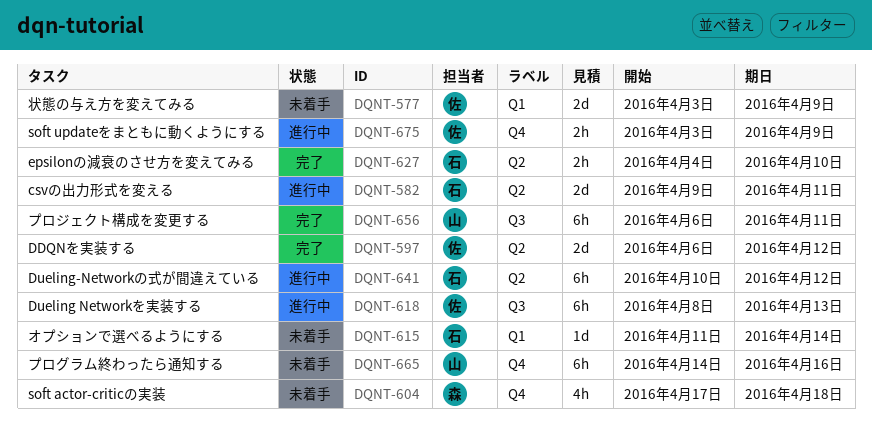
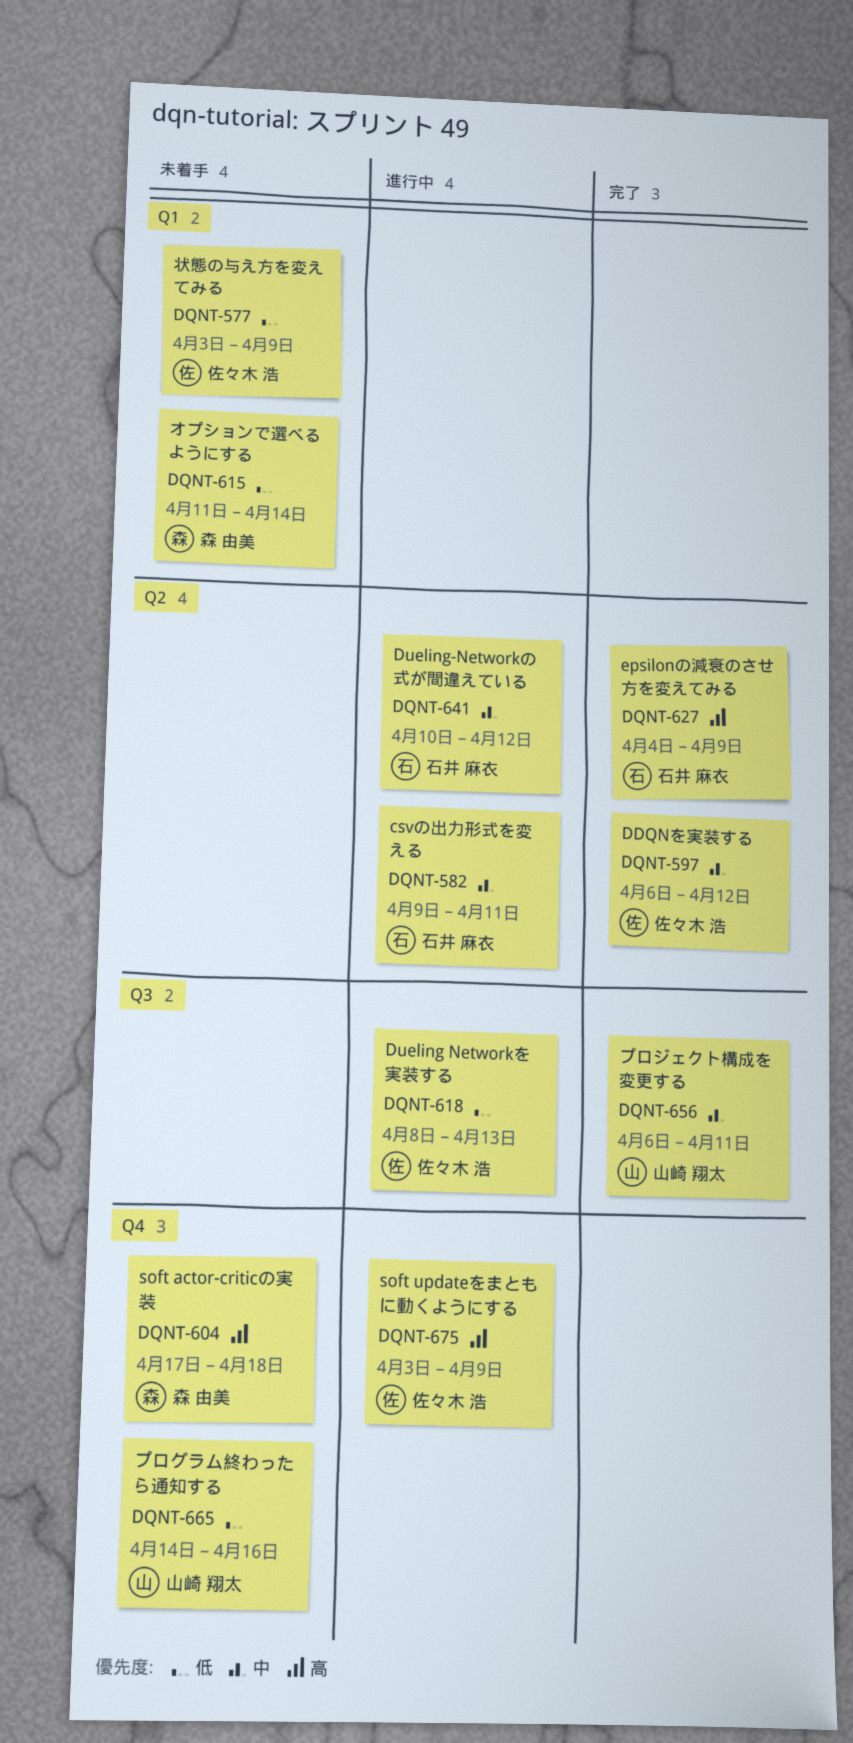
DQNT-615, owner: 石井 麻衣 -> 森 由美
DQNT-627, due: Apr 10 -> Apr 9

